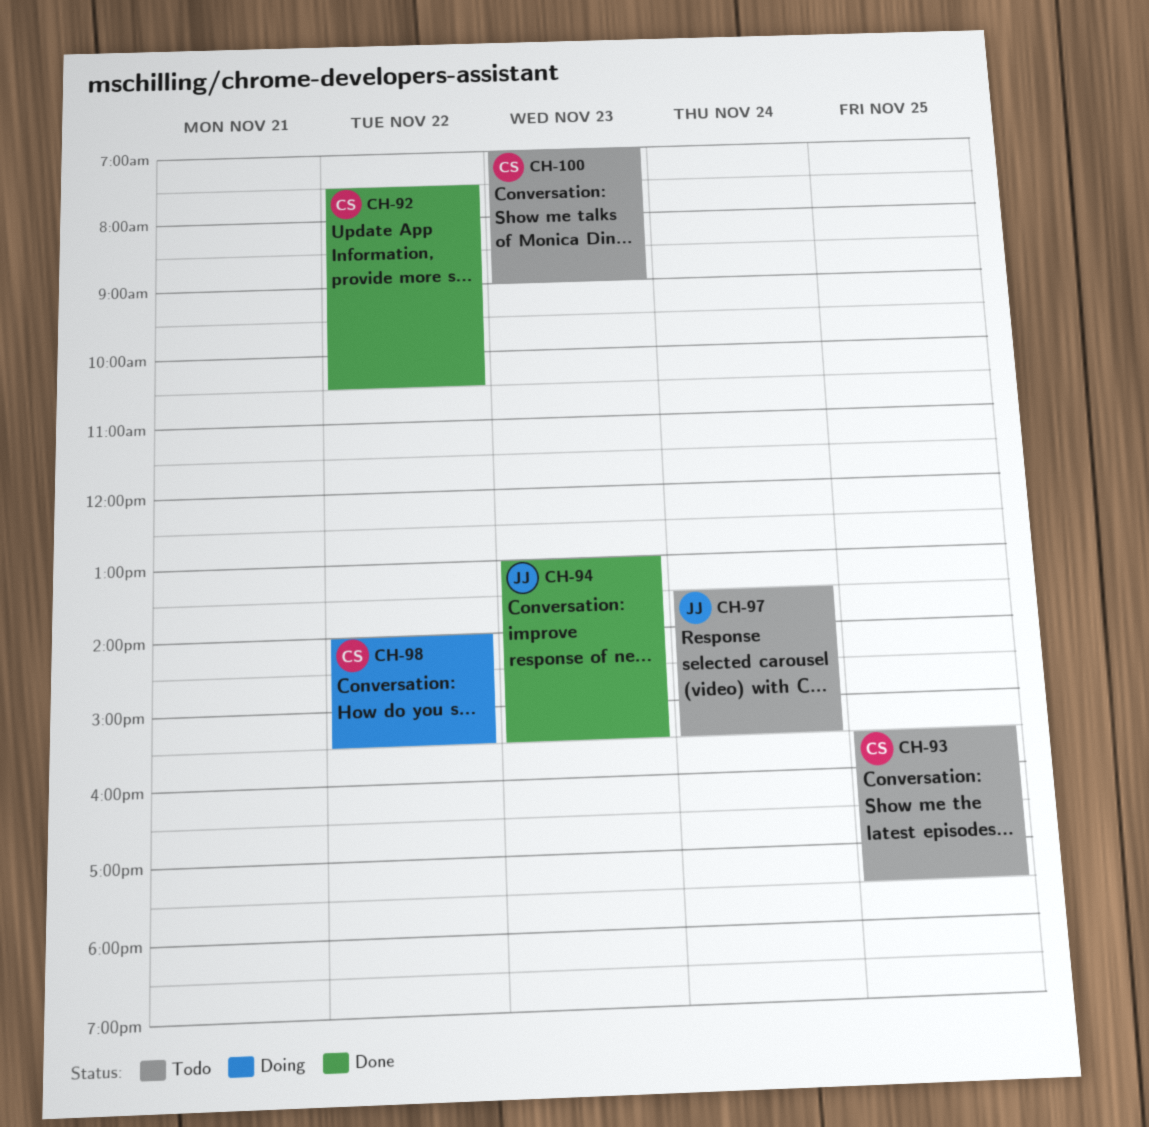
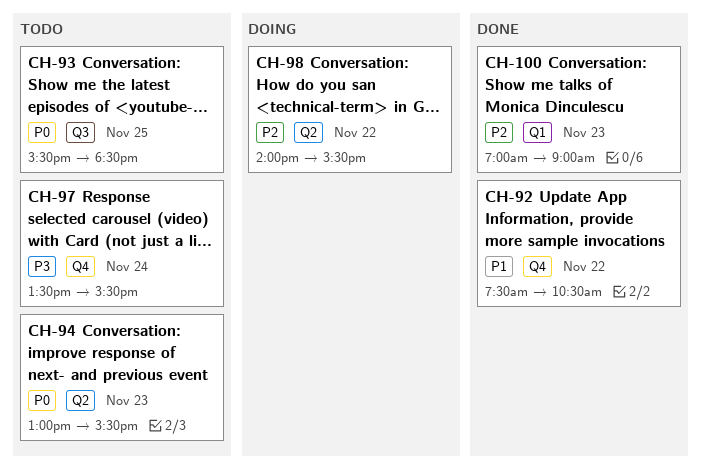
CH-93, ends: 17:30 -> 18:30
CH-94, status: Done -> Todo
CH-100, status: Todo -> Done

